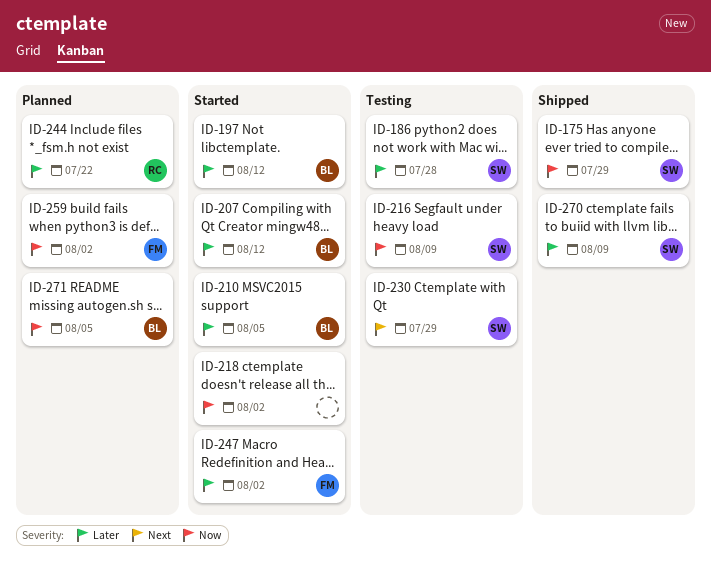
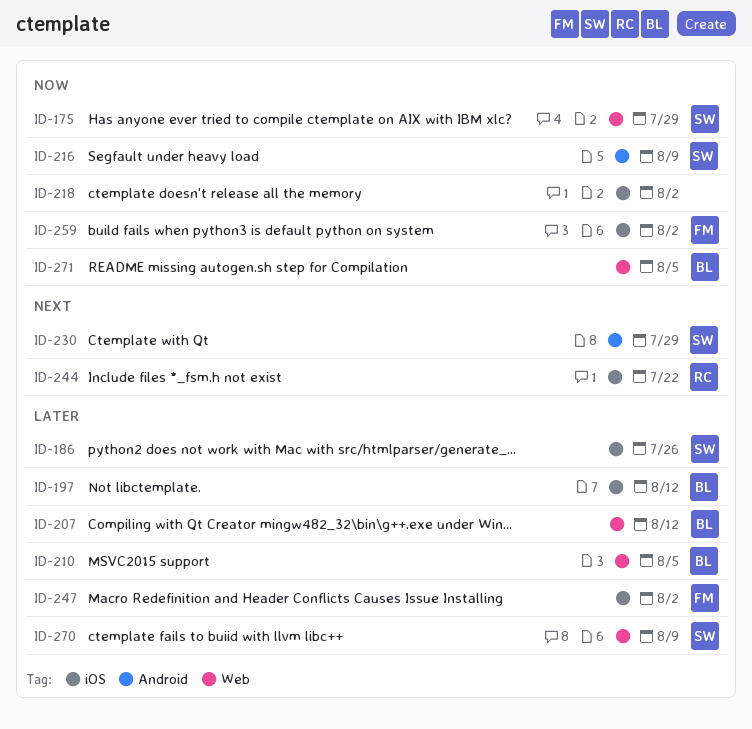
ID-186, due: Jul 28 -> Jul 26
ID-244, priority: Later -> Next

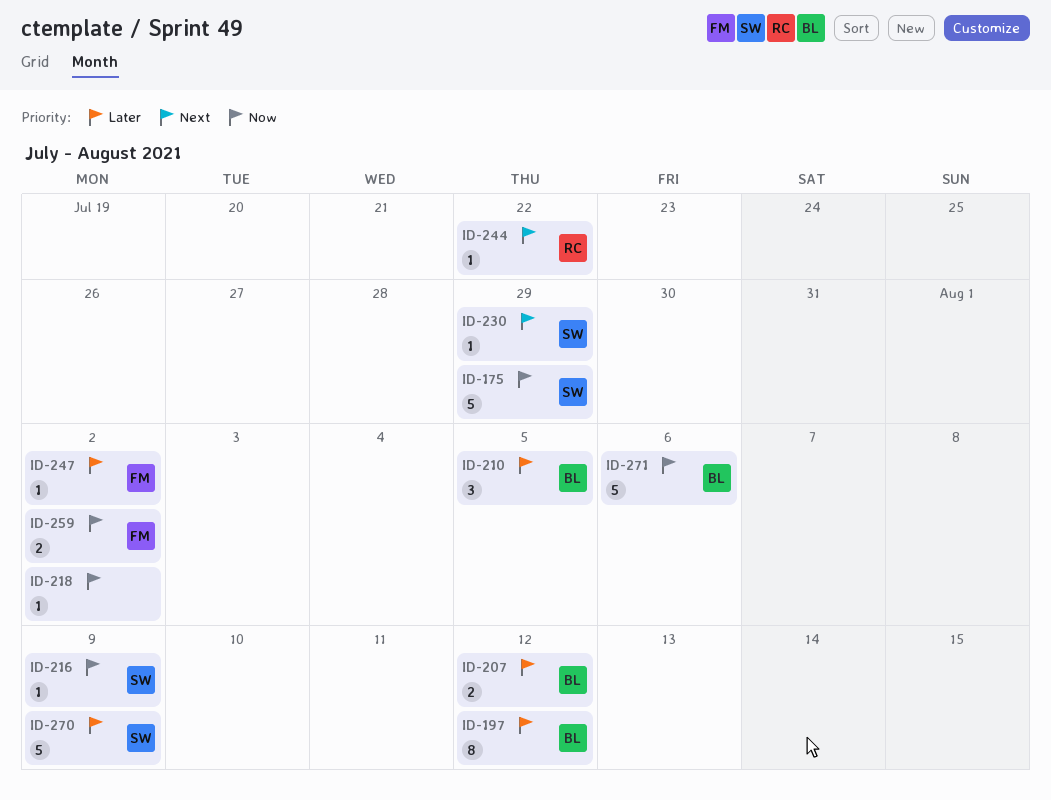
ID-186: present -> none
ID-271, due: Aug 5 -> Aug 6

